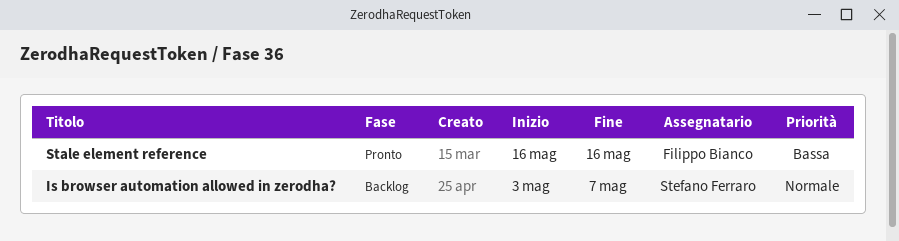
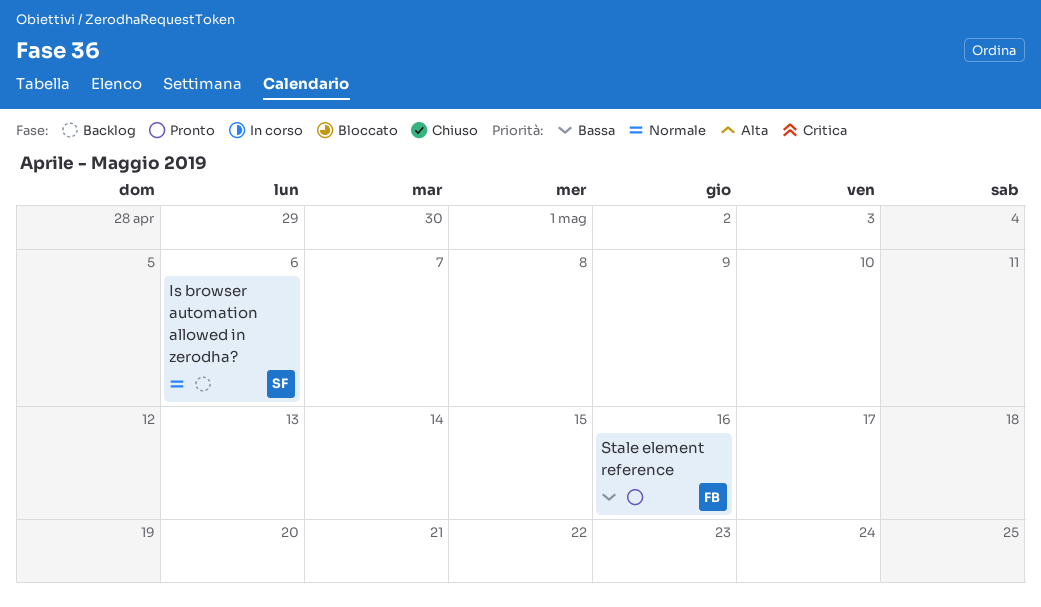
Is browser automation allowed in zerodha?, due: May 7 -> May 6

